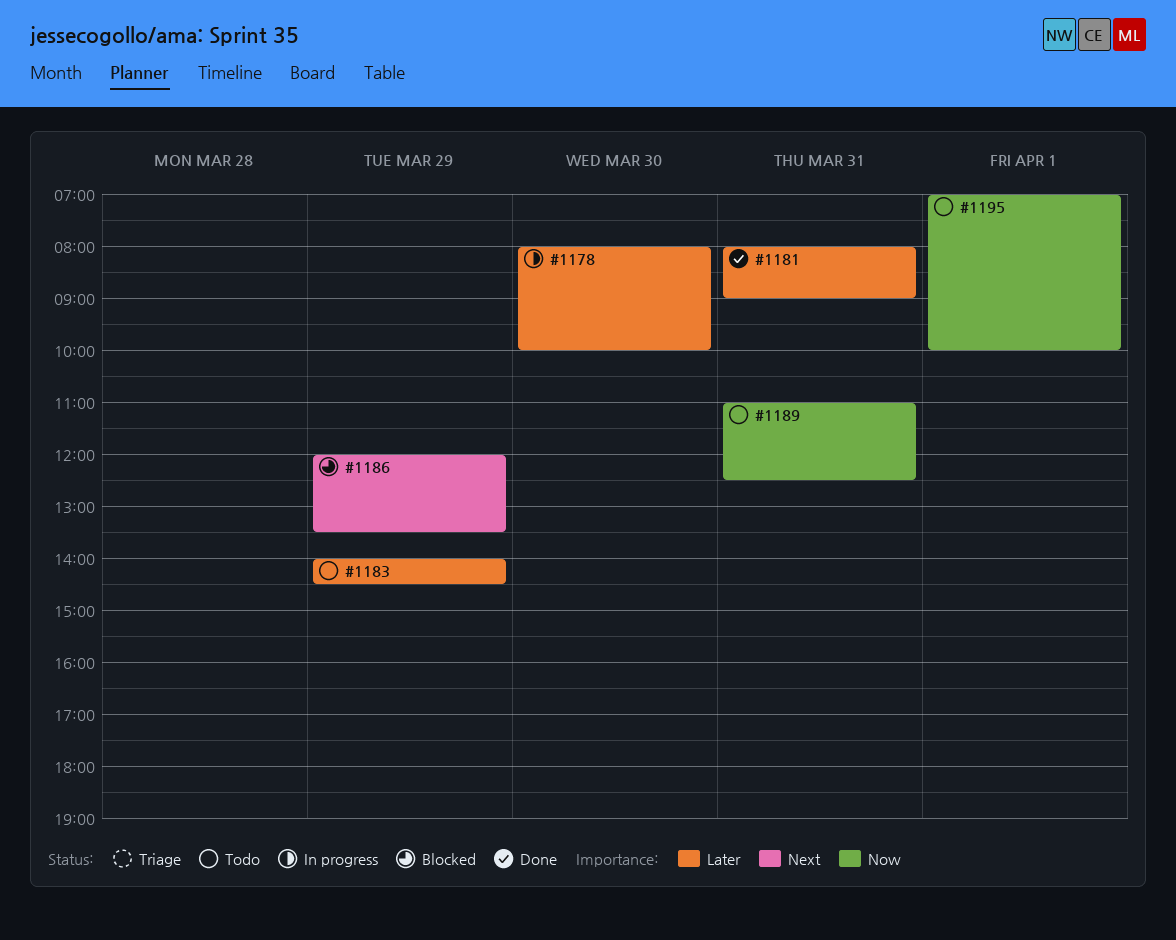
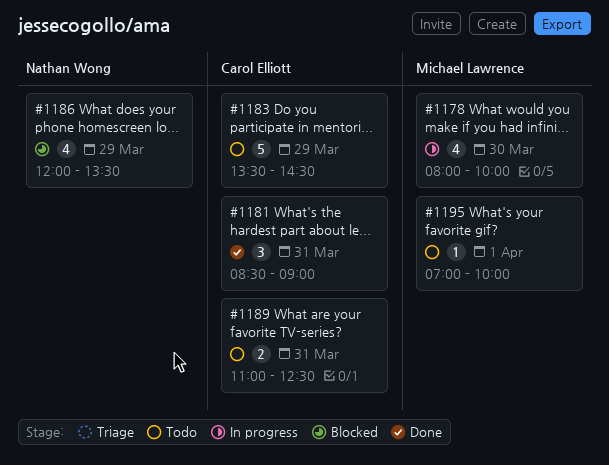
#1181, begins: 08:00 -> 08:30
#1183, begins: 14:00 -> 13:30

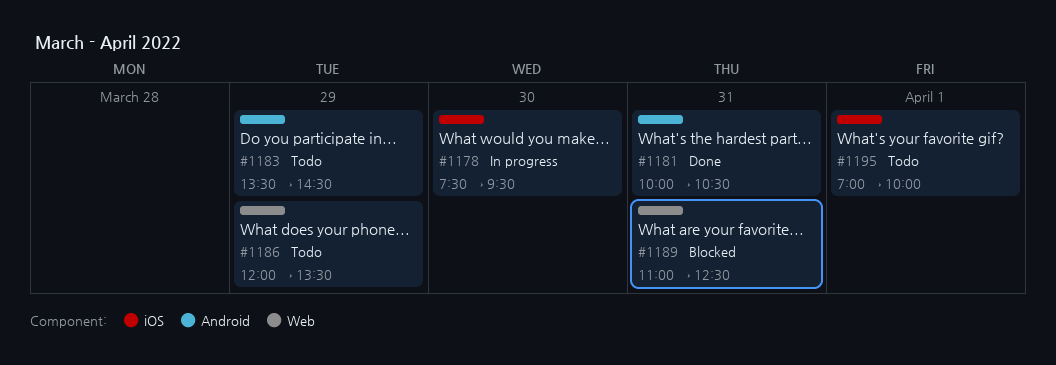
#1178, begins: 08:00 -> 07:30
#1178, ends: 10:00 -> 09:30
#1181, begins: 08:30 -> 10:00
#1181, ends: 09:00 -> 10:30
#1186, status: Blocked -> Todo
#1189, status: Todo -> Blocked

